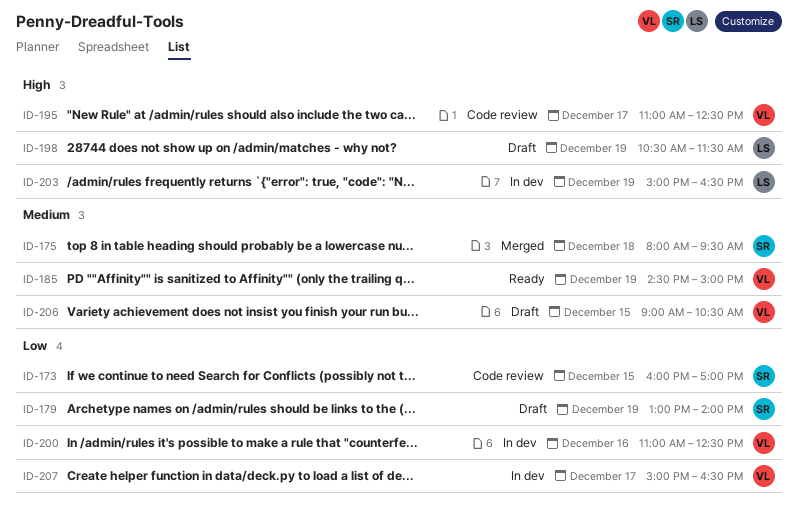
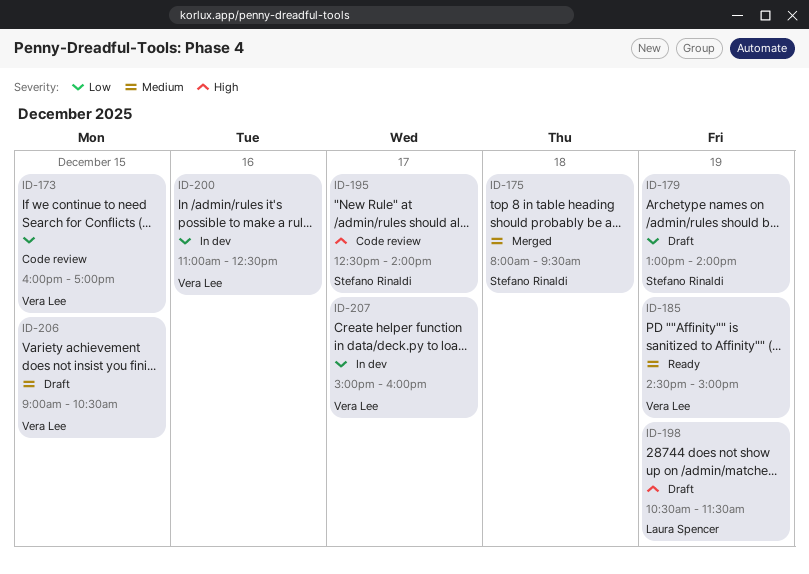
ID-173, owner: Stefano Rinaldi -> Vera Lee
ID-195, owner: Vera Lee -> Stefano Rinaldi
ID-195, begins: 11:00 -> 12:30
ID-195, ends: 12:30 -> 14:00
ID-203: present -> none
ID-207, ends: 16:30 -> 16:00

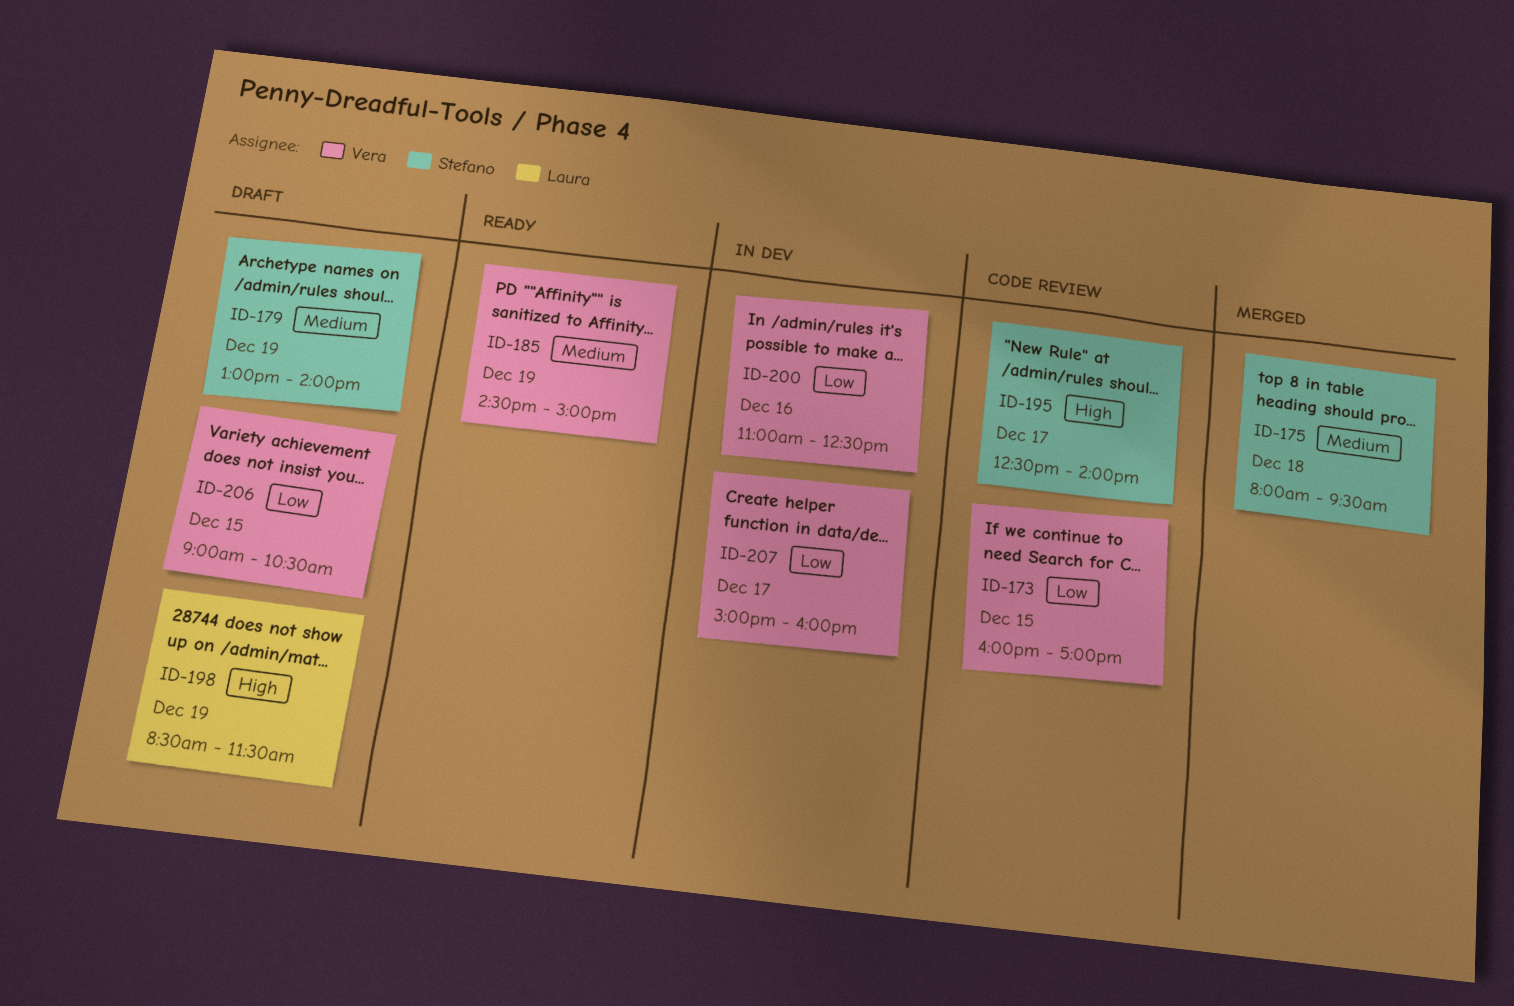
ID-179, priority: Low -> Medium
ID-198, begins: 10:30 -> 08:30
ID-206, priority: Medium -> Low

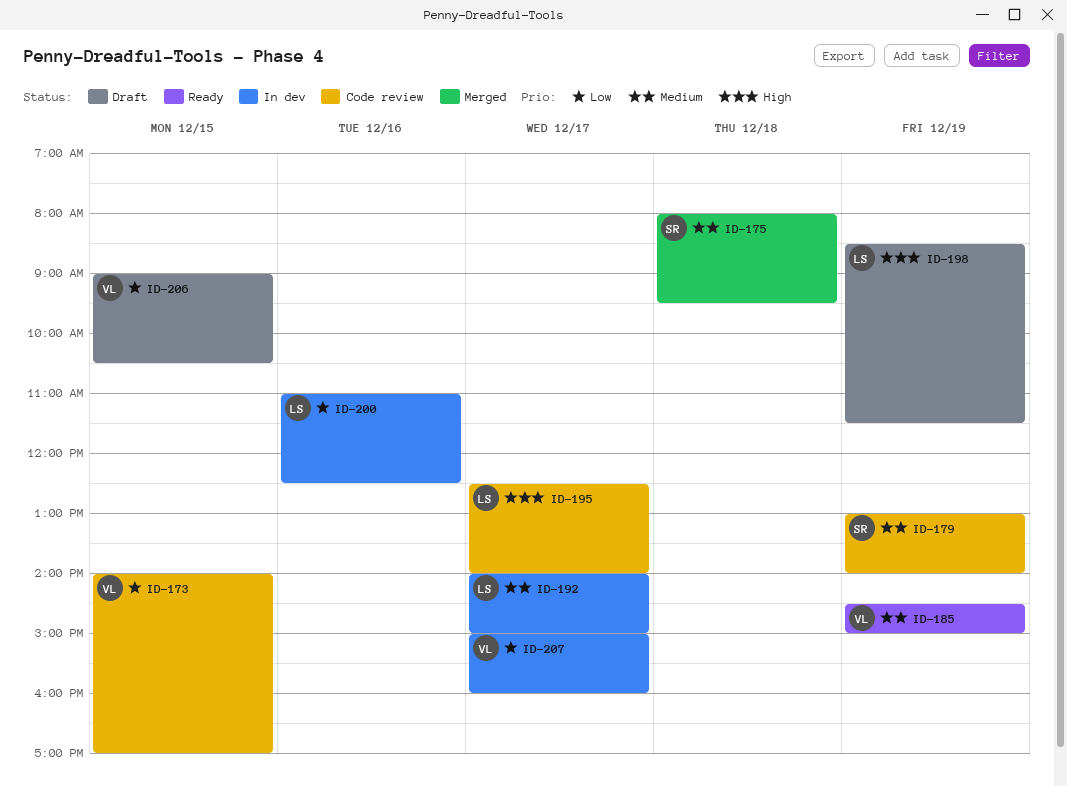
ID-173, begins: 16:00 -> 14:00
ID-179, status: Draft -> Code review
ID-192: none -> present
ID-195, owner: Stefano -> Laura
ID-200, owner: Vera -> Laura

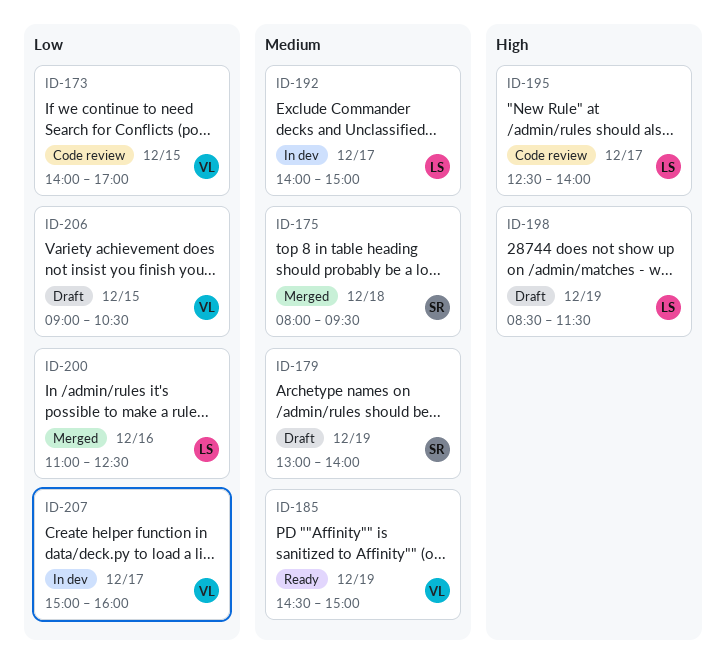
ID-179, status: Code review -> Draft
ID-200, status: In dev -> Merged

